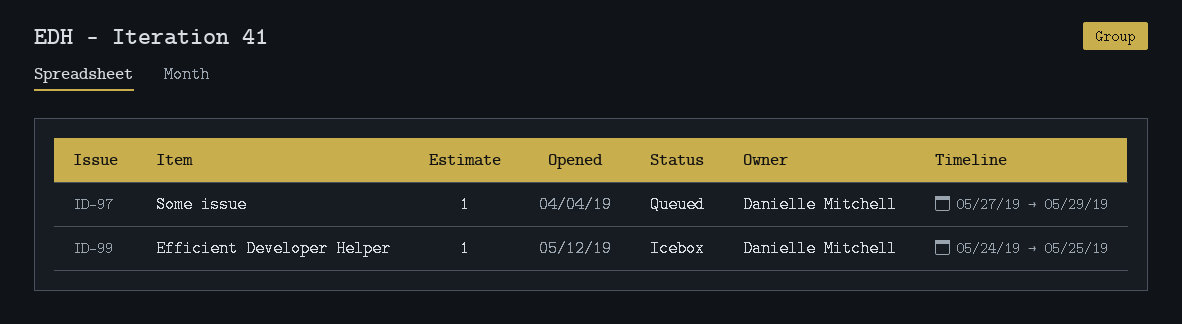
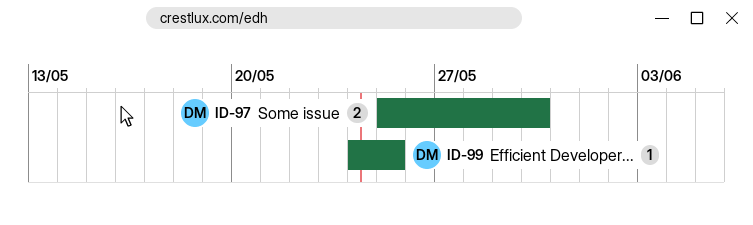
ID-97, estimate: 1 -> 2
ID-97, start: May 27 -> May 25
ID-97, due: May 29 -> May 30

